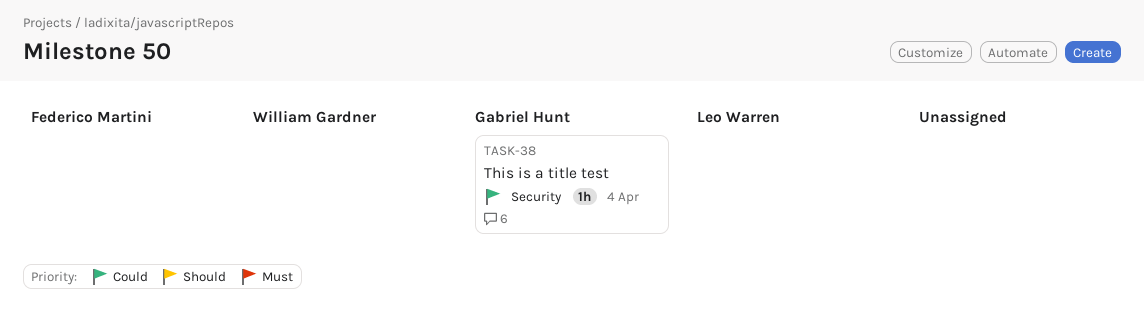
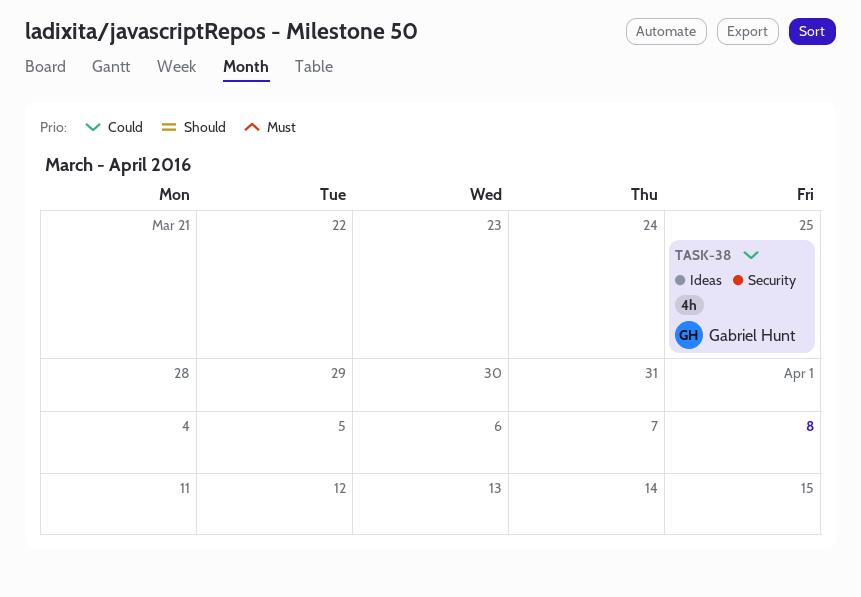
TASK-38, estimate: 1h -> 4h
TASK-38, due: Apr 4 -> Mar 25

